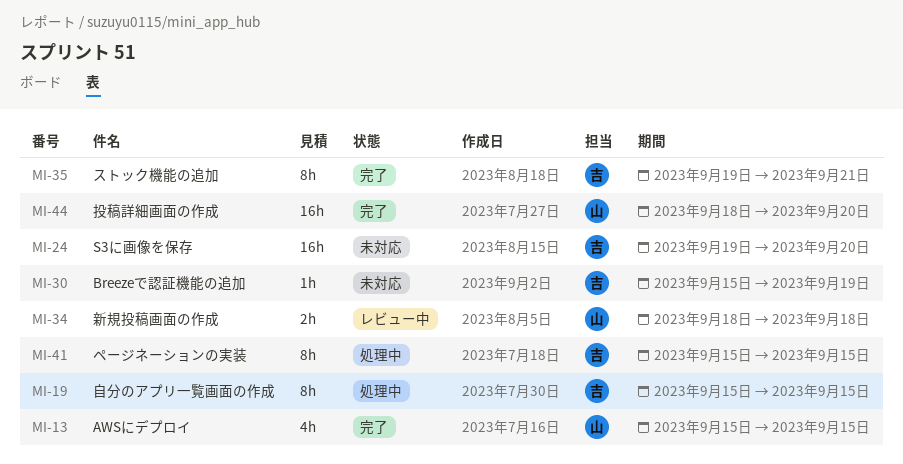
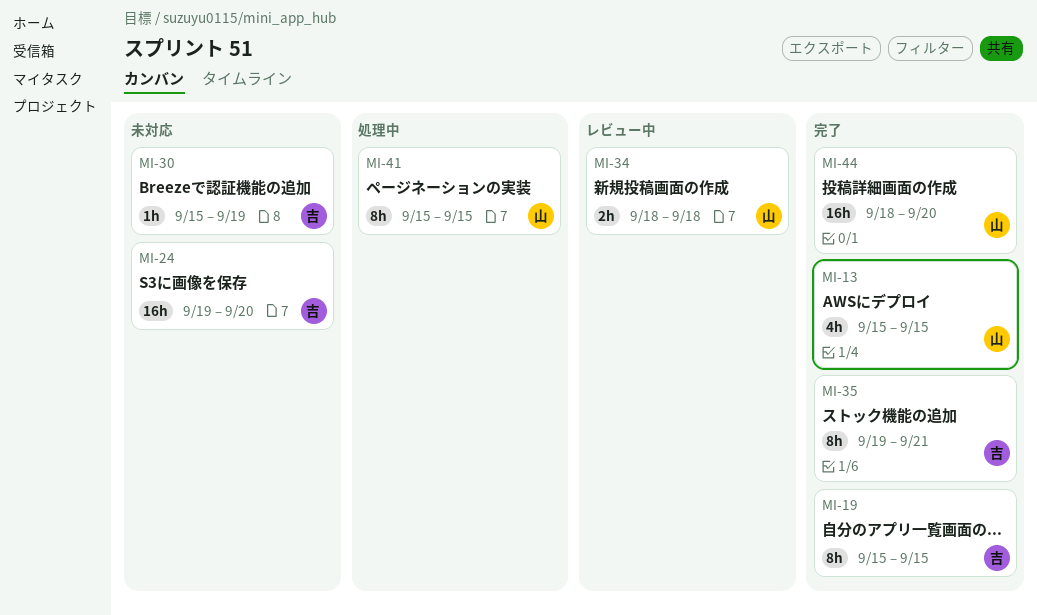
MI-19, status: 処理中 -> 完了
MI-41, owner: 吉 -> 山

